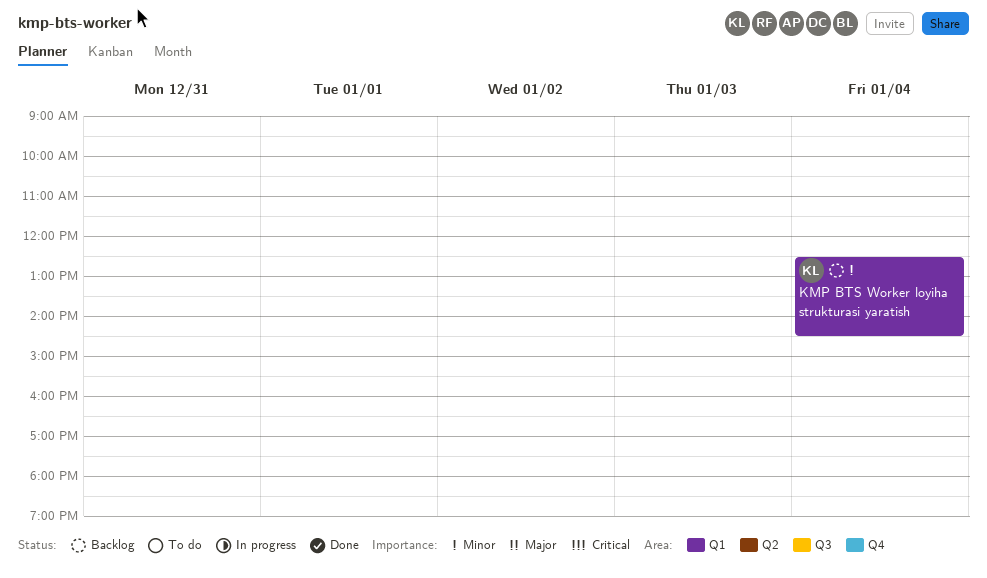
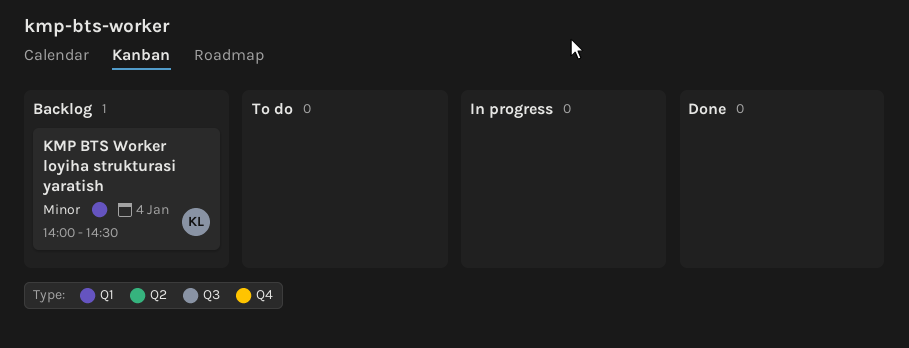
KMP BTS Worker loyiha strukturasi yaratish, begins: 12:30 -> 14:00

